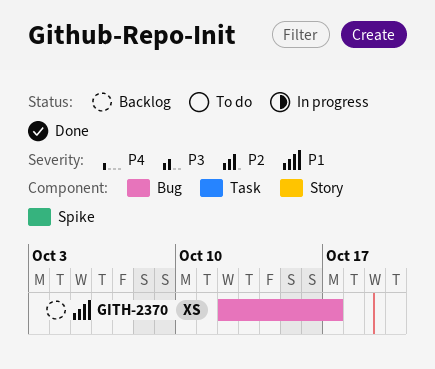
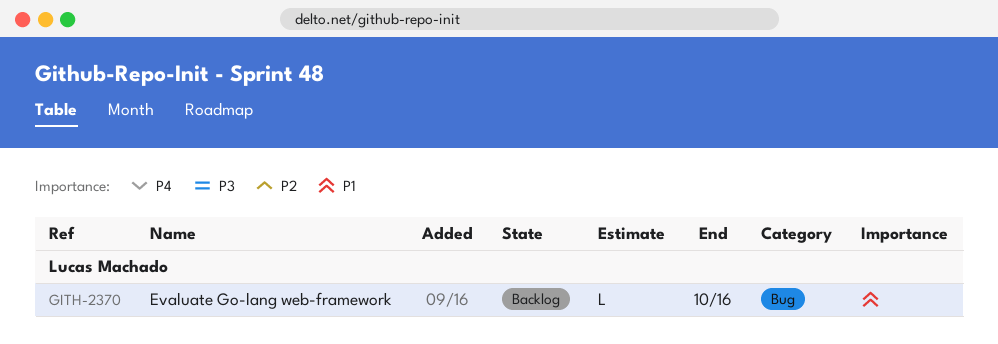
GITH-2370, estimate: XS -> L
GITH-2370, due: Oct 17 -> Oct 16

